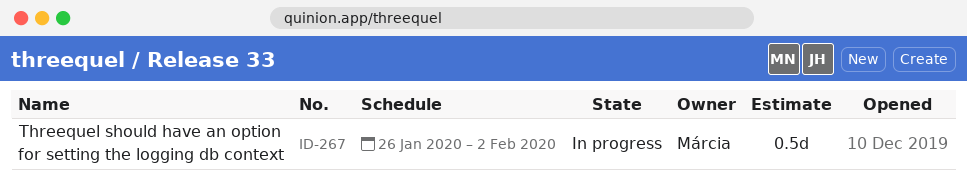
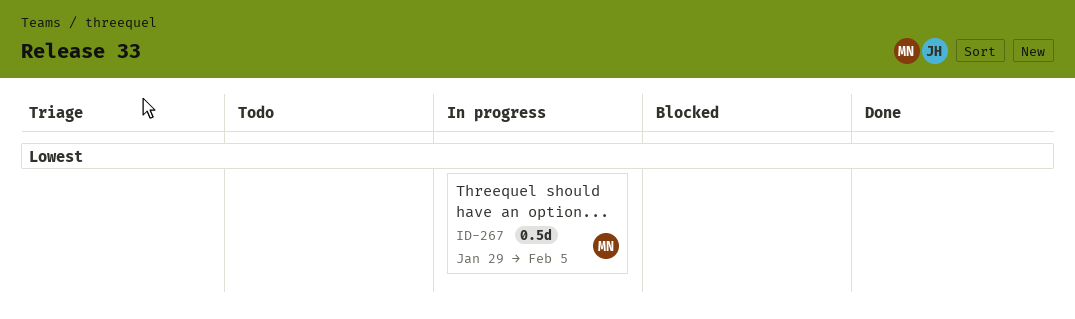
ID-267, start: Jan 26 -> Jan 29
ID-267, due: Feb 2 -> Feb 5

